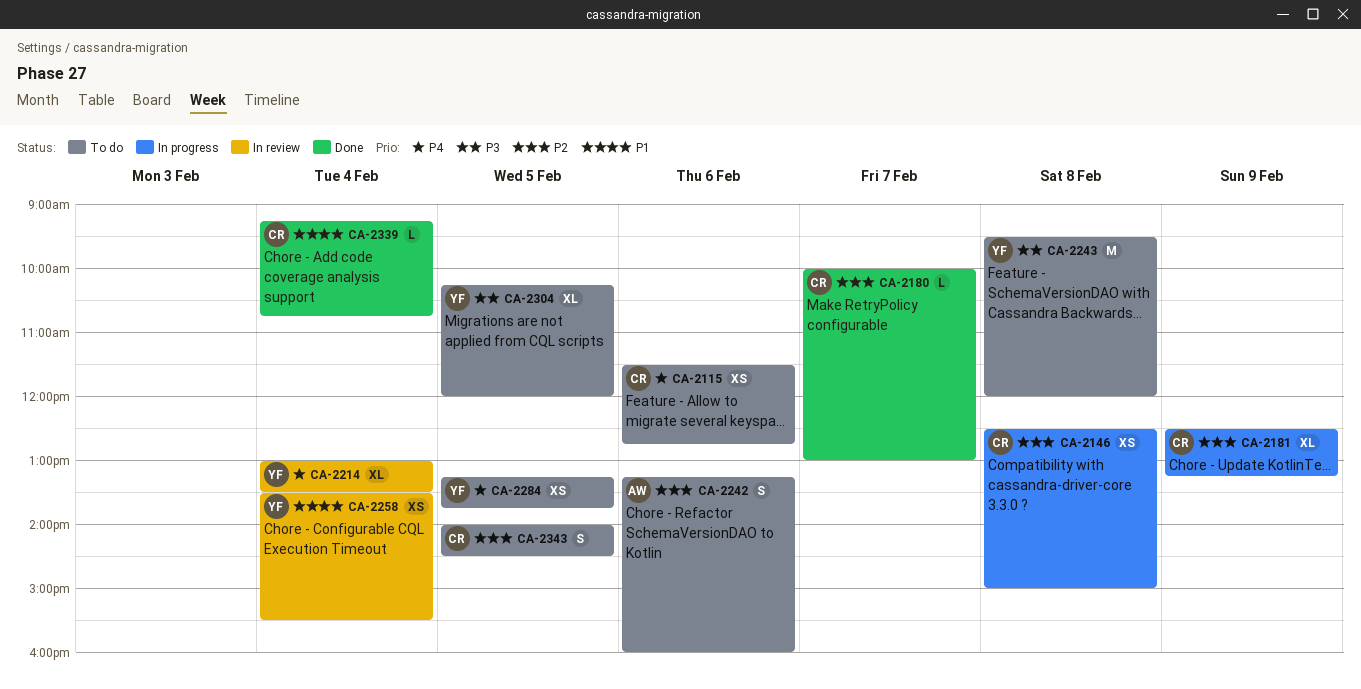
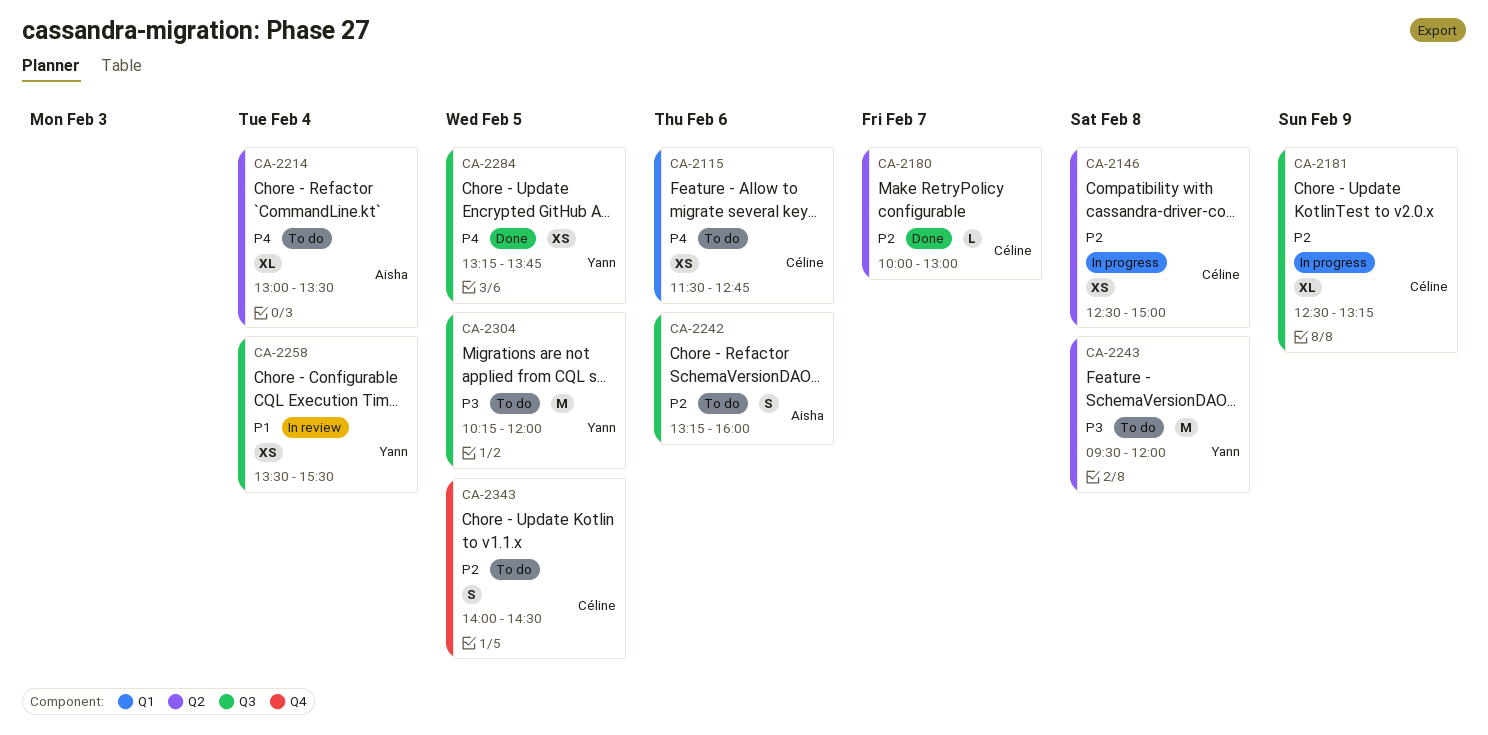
CA-2214, status: In review -> To do
CA-2214, owner: Yann -> Aisha
CA-2284, status: To do -> Done
CA-2304, estimate: XL -> M
CA-2339: present -> none

